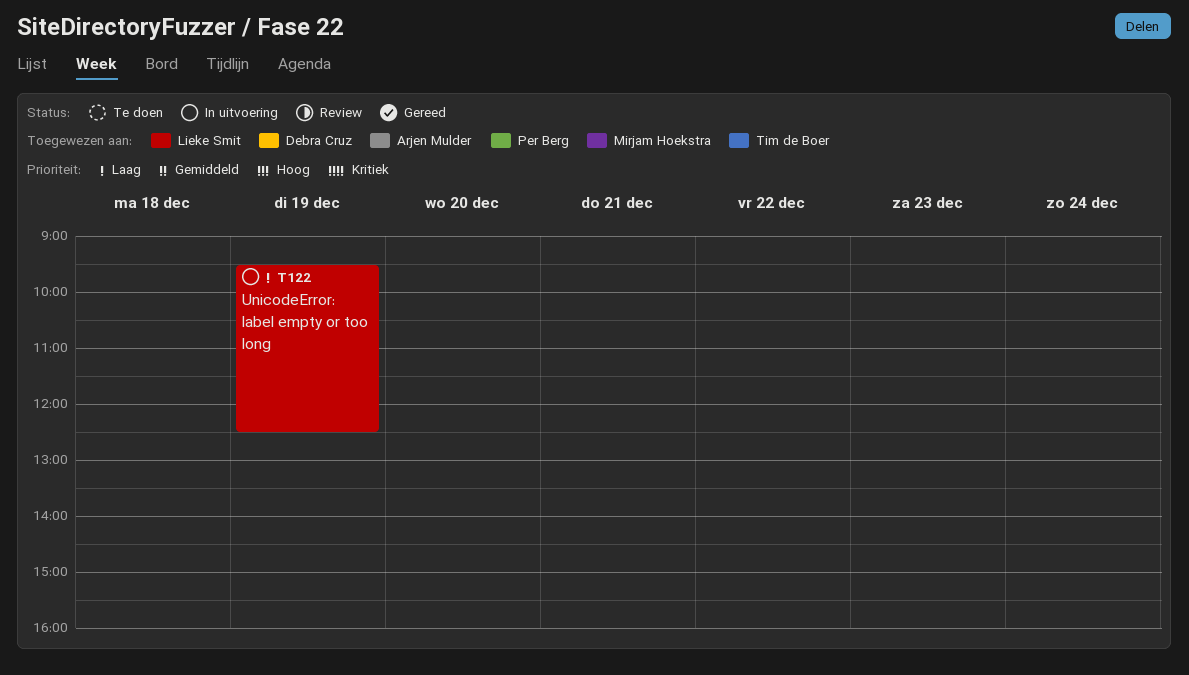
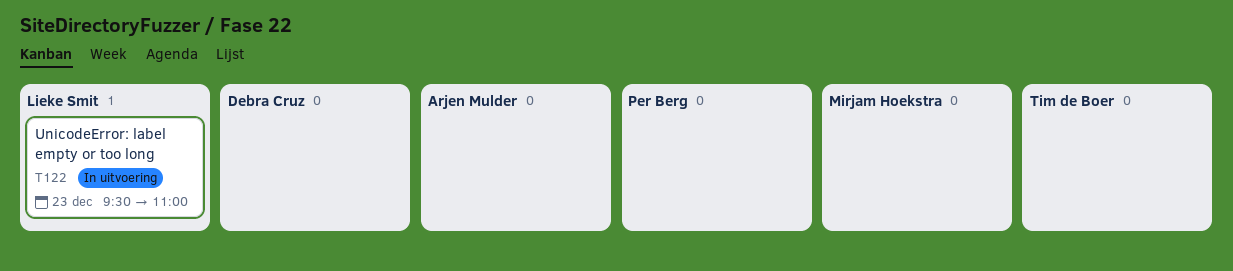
T122, day: Dec 19 -> Dec 23
T122, ends: 12:30 -> 11:00

